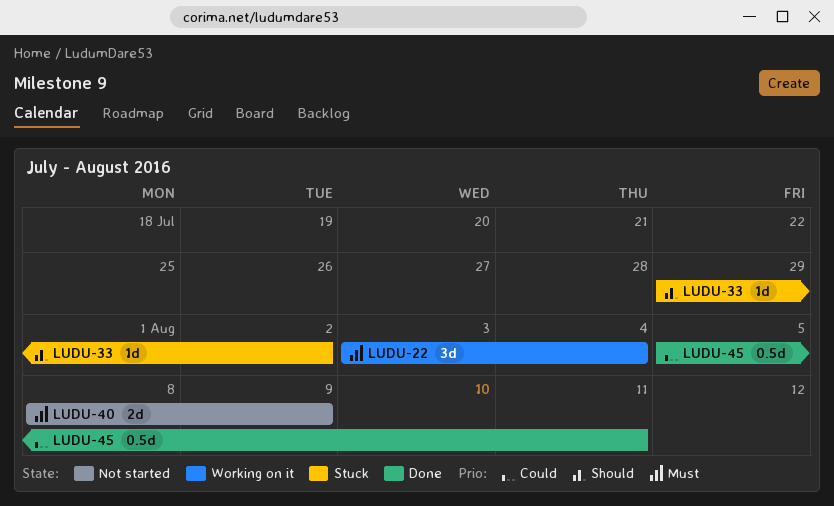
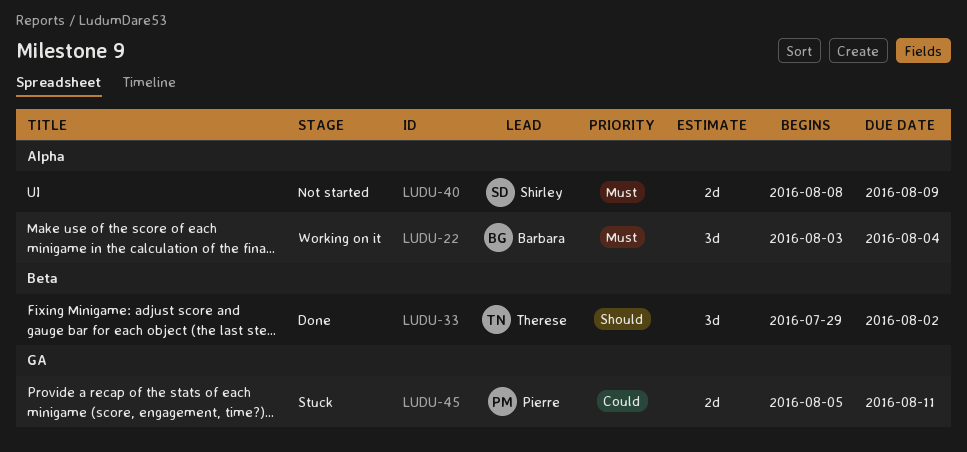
LUDU-33, status: Stuck -> Done
LUDU-33, estimate: 1d -> 3d
LUDU-45, status: Done -> Stuck
LUDU-45, estimate: 0.5d -> 2d

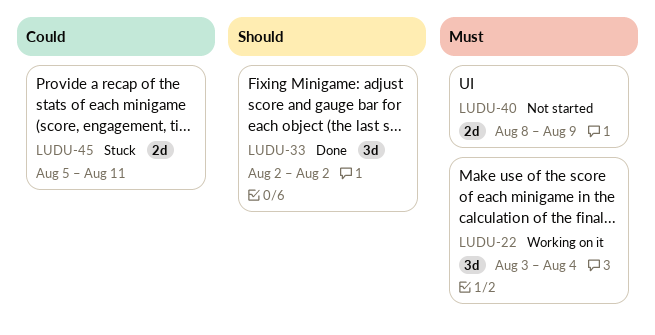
LUDU-33, start: Jul 29 -> Aug 2

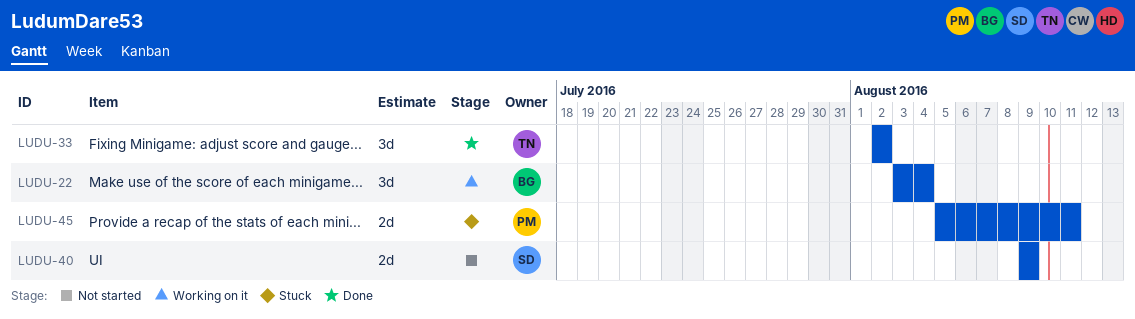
LUDU-40, start: Aug 8 -> Aug 9

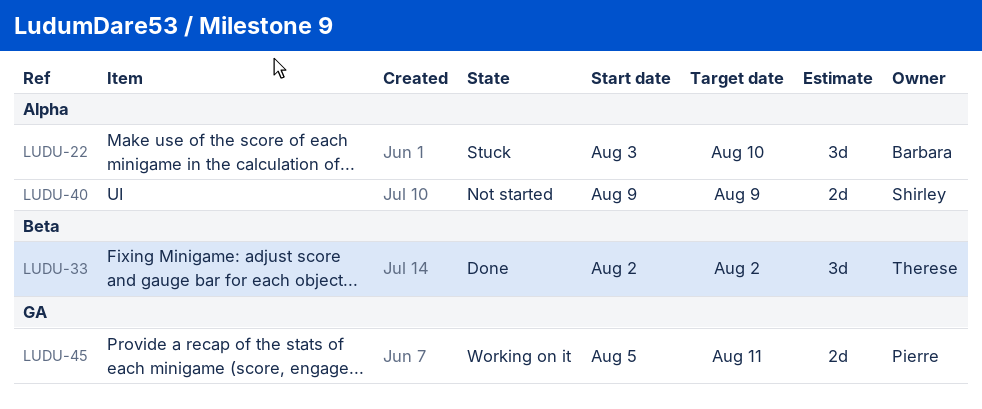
LUDU-22, status: Working on it -> Stuck
LUDU-22, due: Aug 4 -> Aug 10
LUDU-45, status: Stuck -> Working on it

